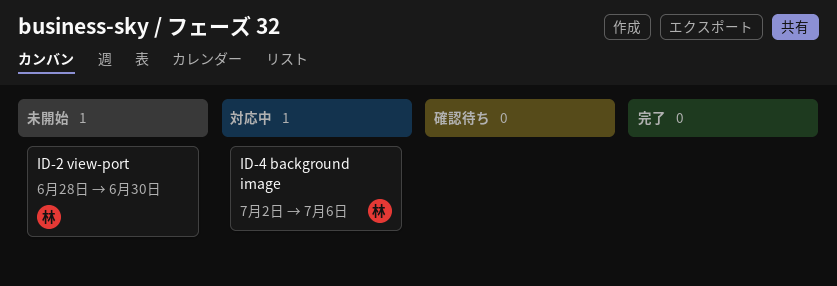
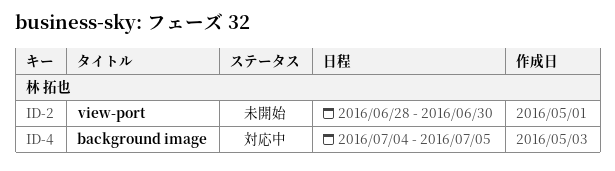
ID-4, start: Jul 2 -> Jul 4
ID-4, due: Jul 6 -> Jul 5

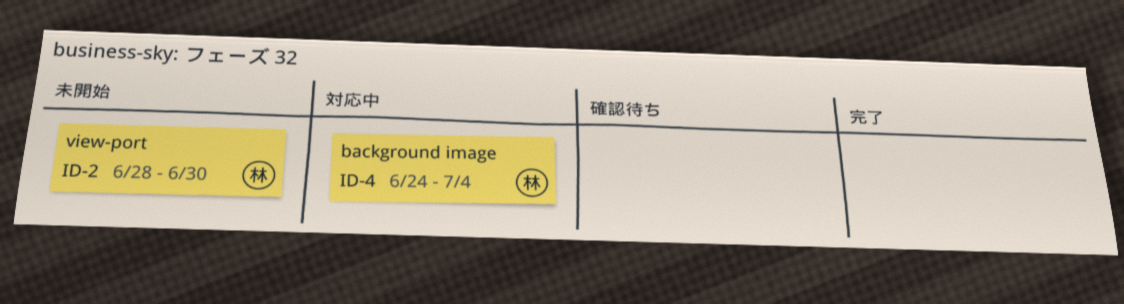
ID-4, start: Jul 4 -> Jun 24
ID-4, due: Jul 5 -> Jul 4

